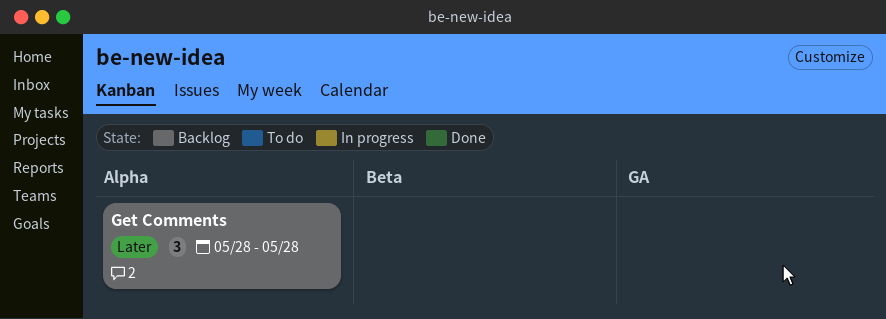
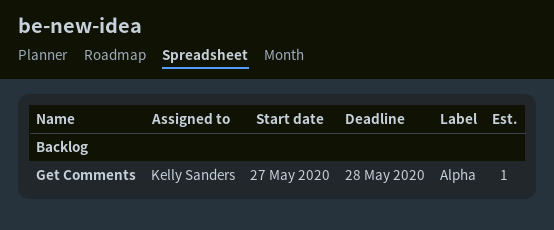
Get Comments, estimate: 3 -> 1
Get Comments, start: May 28 -> May 27

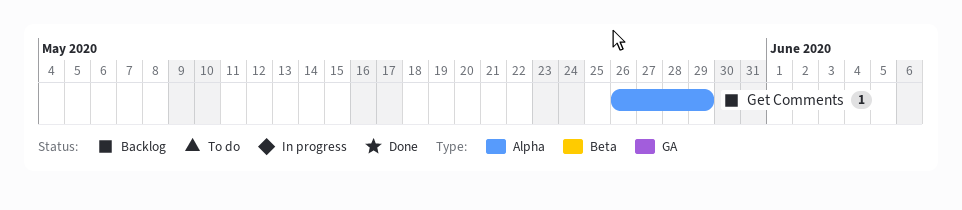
Get Comments, start: May 27 -> May 26
Get Comments, due: May 28 -> May 29

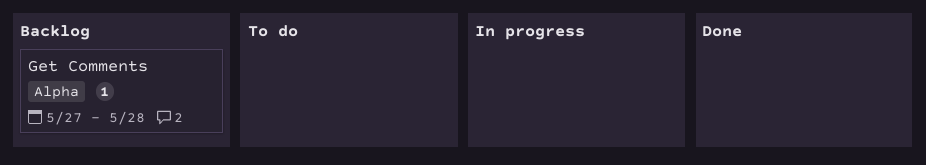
Get Comments, start: May 26 -> May 27
Get Comments, due: May 29 -> May 28

